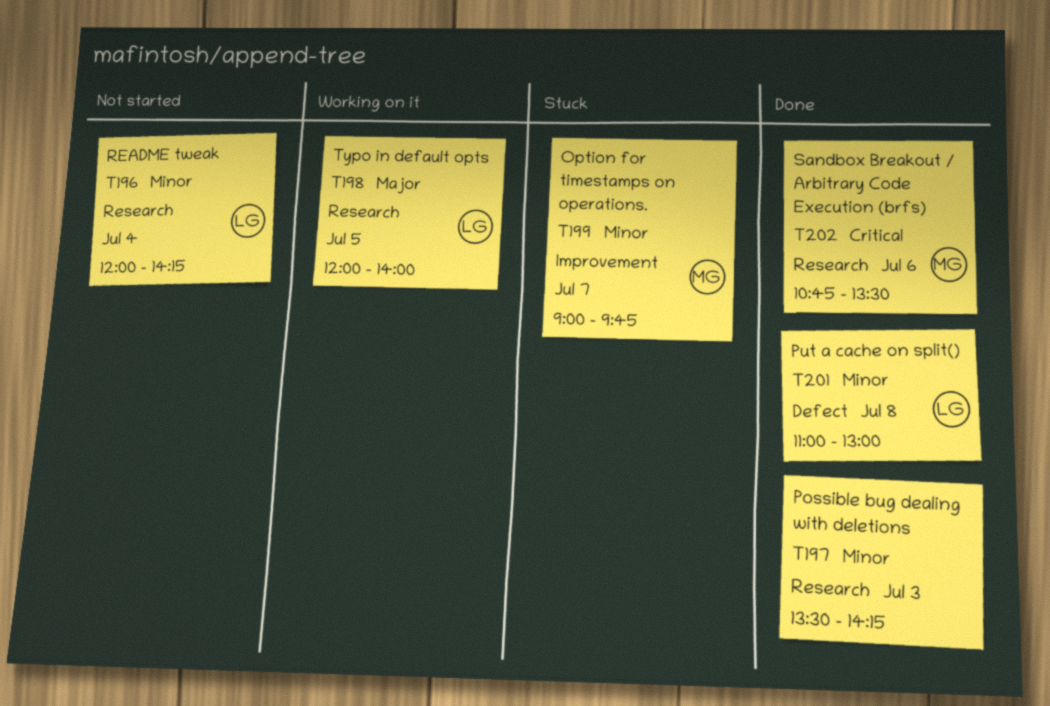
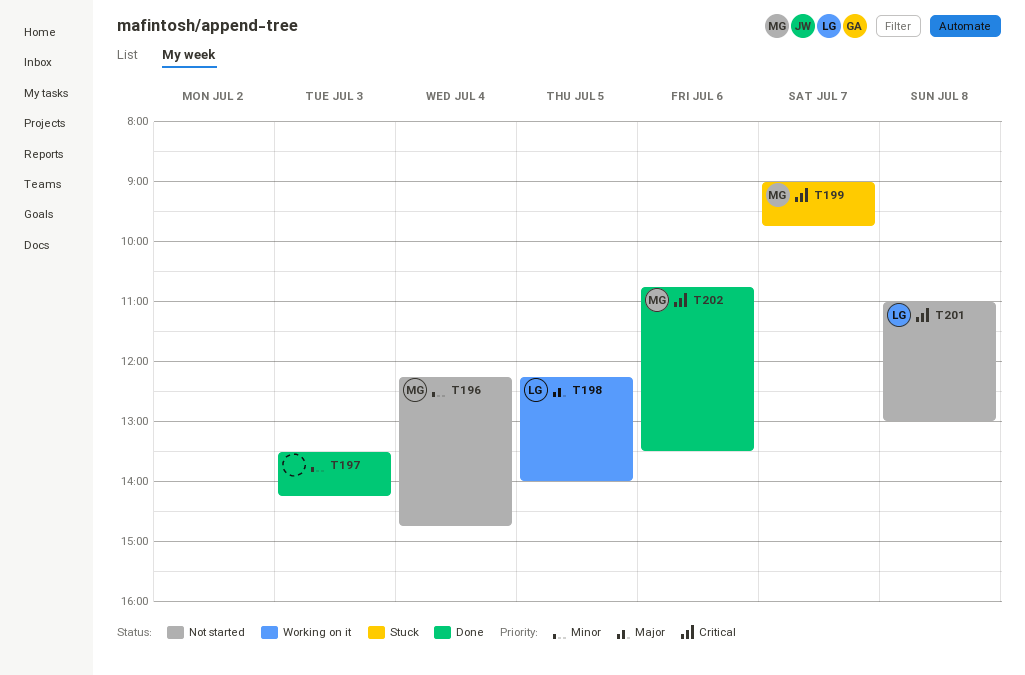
T196, owner: LG -> MG
T196, begins: 12:00 -> 12:15
T196, ends: 14:15 -> 14:45
T198, begins: 12:00 -> 12:15
T199, priority: Minor -> Critical
T201, status: Done -> Not started
T201, priority: Minor -> Critical

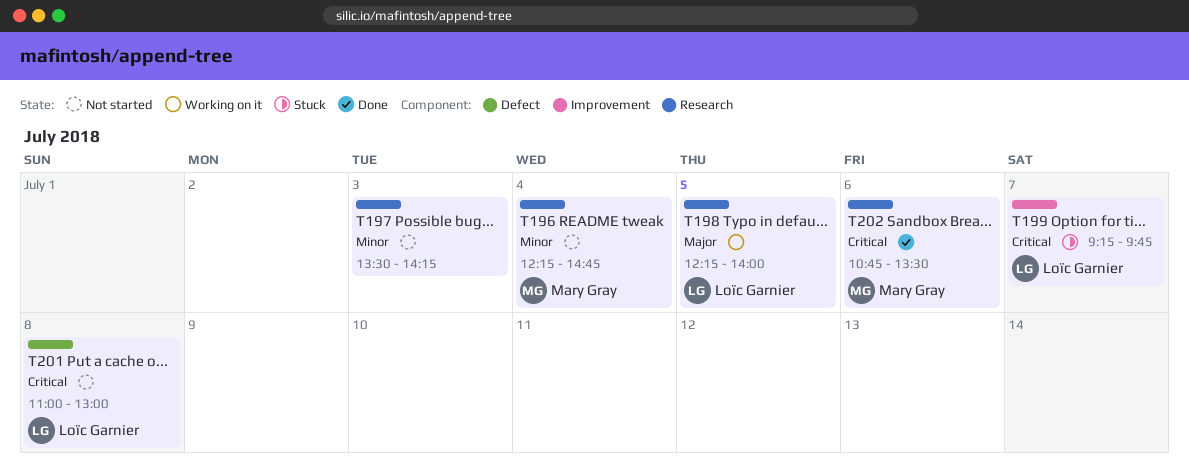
T197, status: Done -> Not started
T199, owner: Mary Gray -> Loïc Garnier
T199, begins: 09:00 -> 09:15

